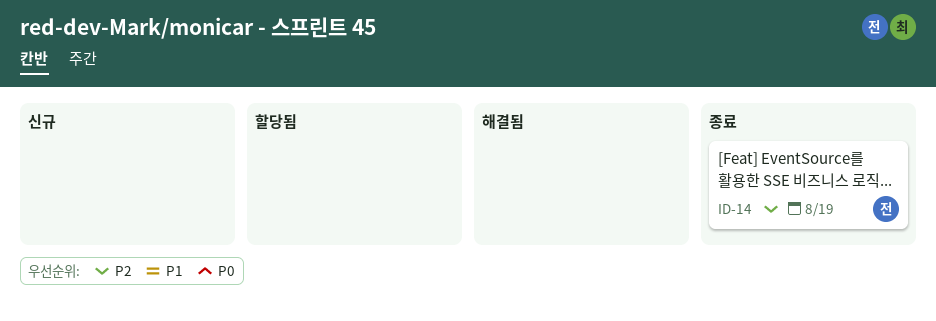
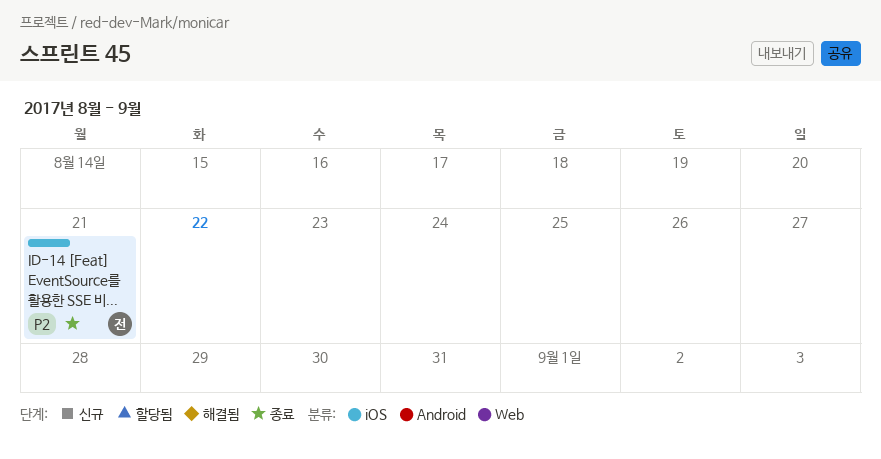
ID-14, due: Aug 19 -> Aug 21

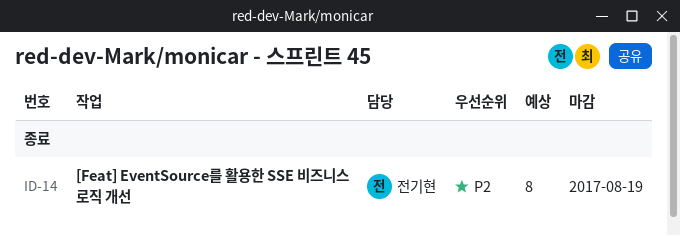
ID-14, due: Aug 21 -> Aug 19

